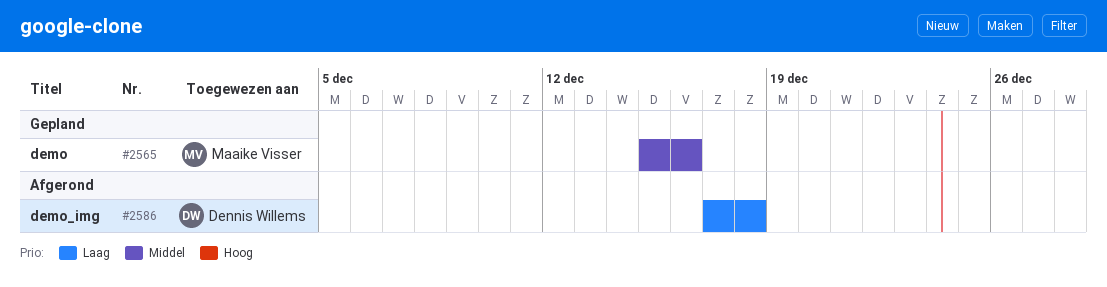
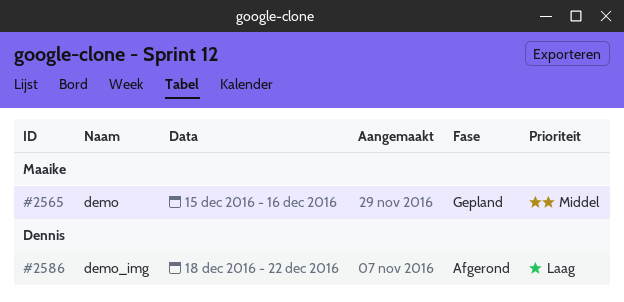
#2586, start: Dec 17 -> Dec 18
#2586, due: Dec 18 -> Dec 22

